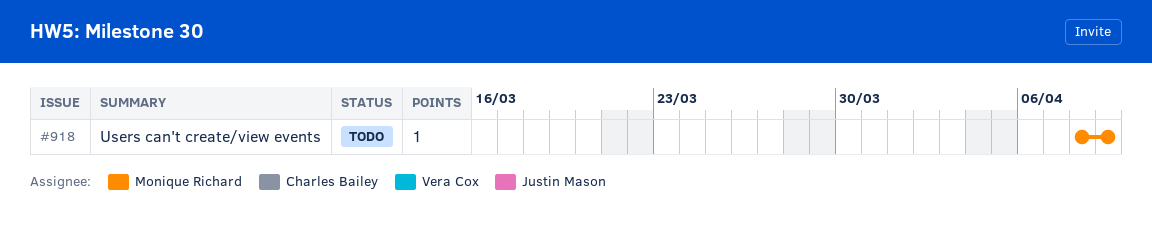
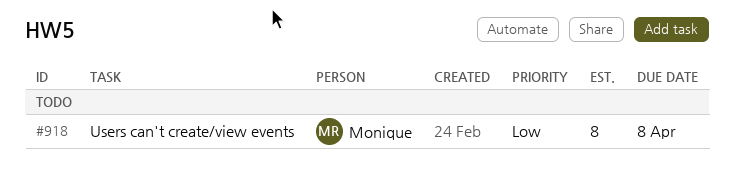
#918, estimate: 1 -> 8
#918, due: Apr 9 -> Apr 8

